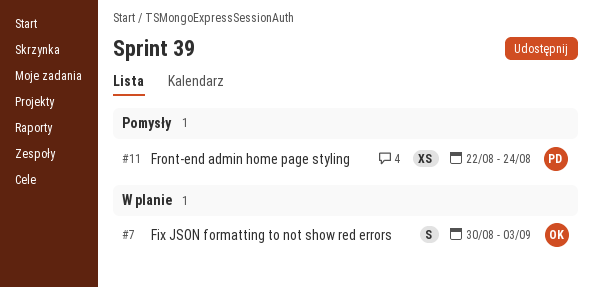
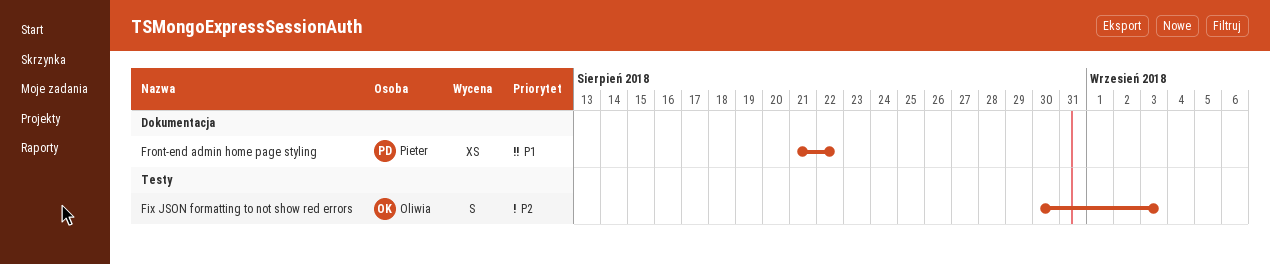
Front-end admin home page styling, start: Aug 22 -> Aug 21
Front-end admin home page styling, due: Aug 24 -> Aug 22

